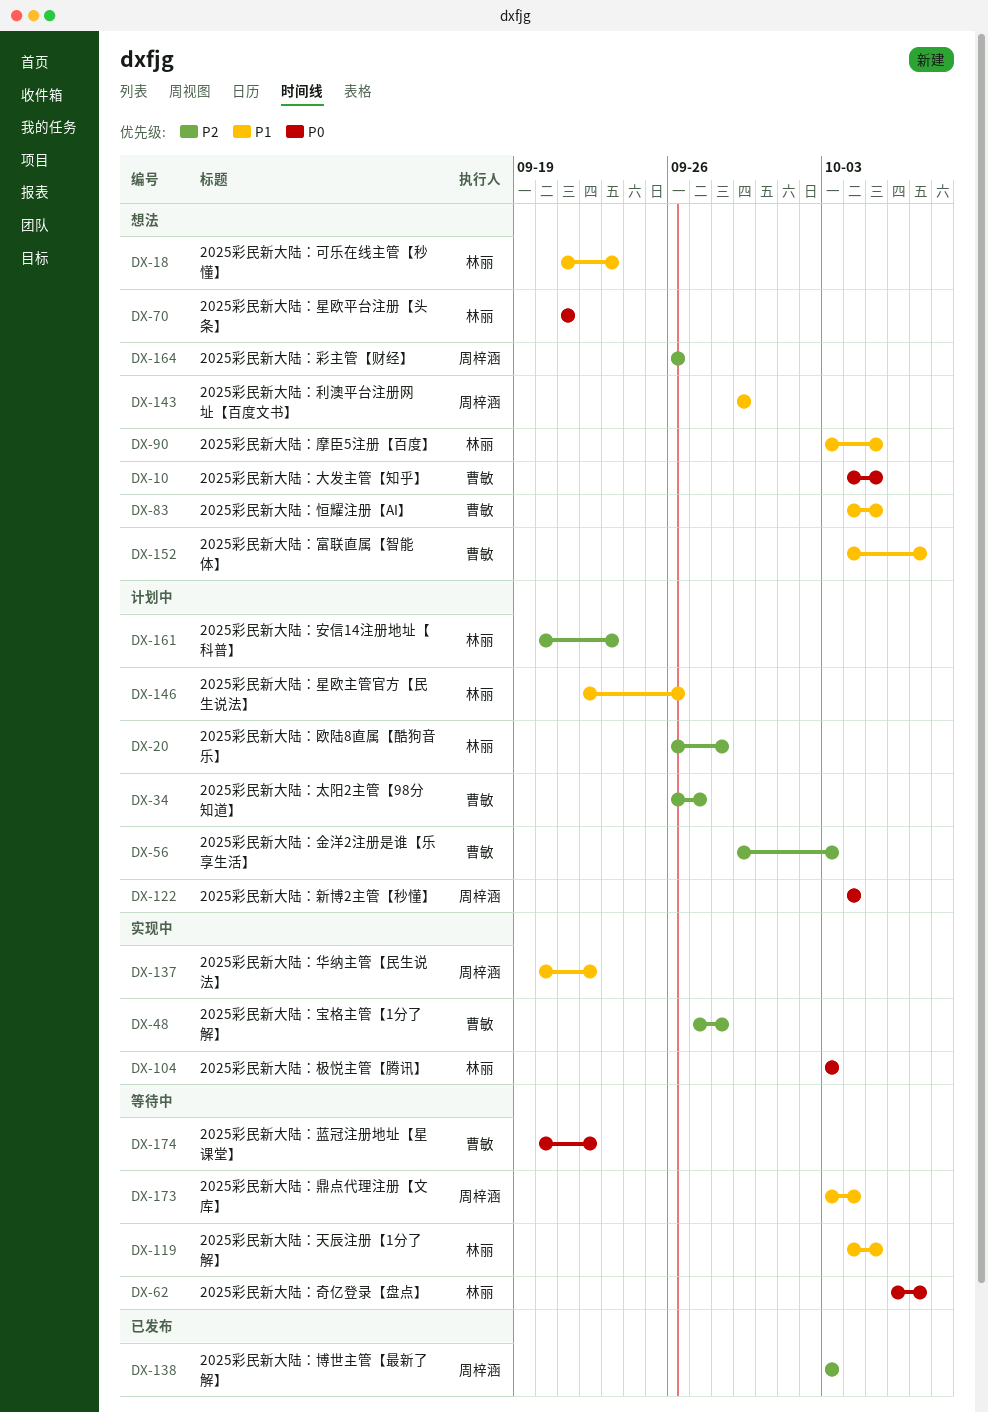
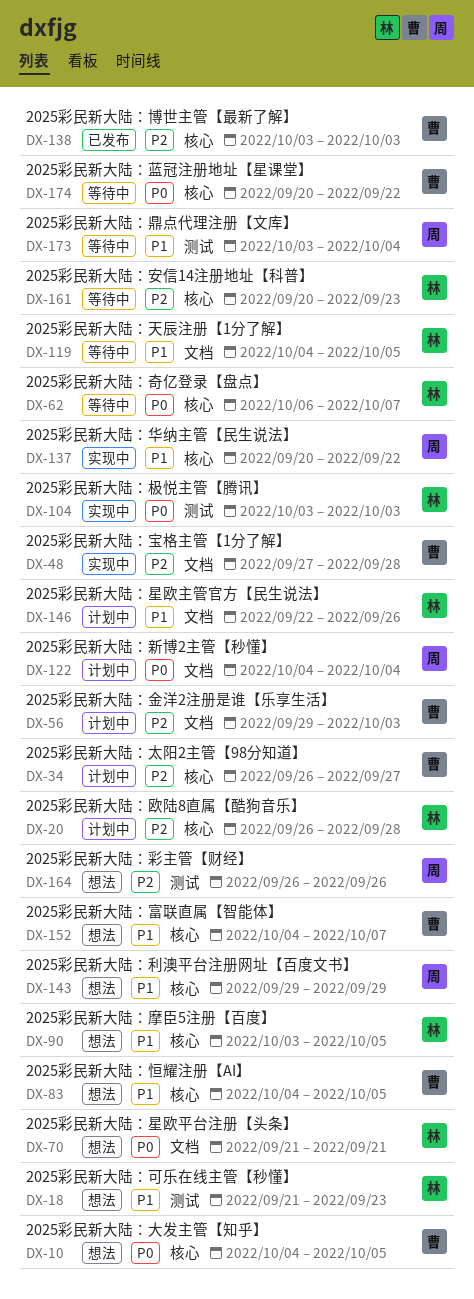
DX-138, owner: 周梓涵 -> 曹敏
DX-161, status: 计划中 -> 等待中

